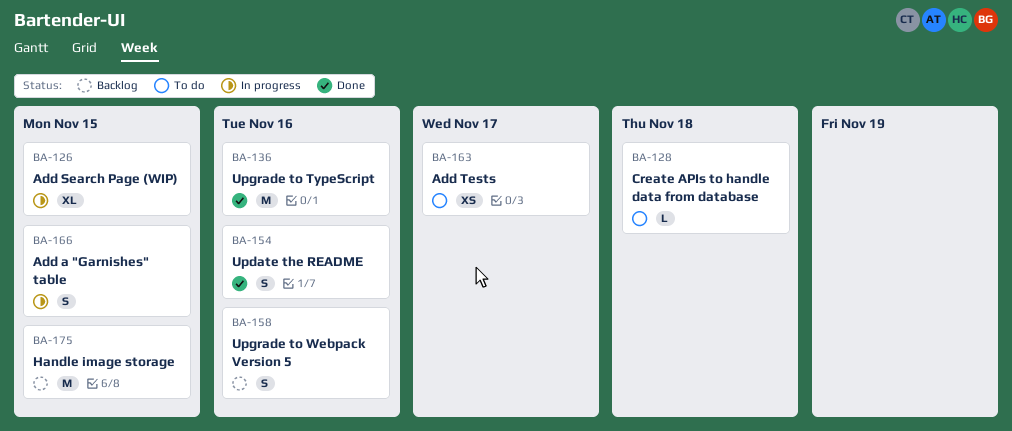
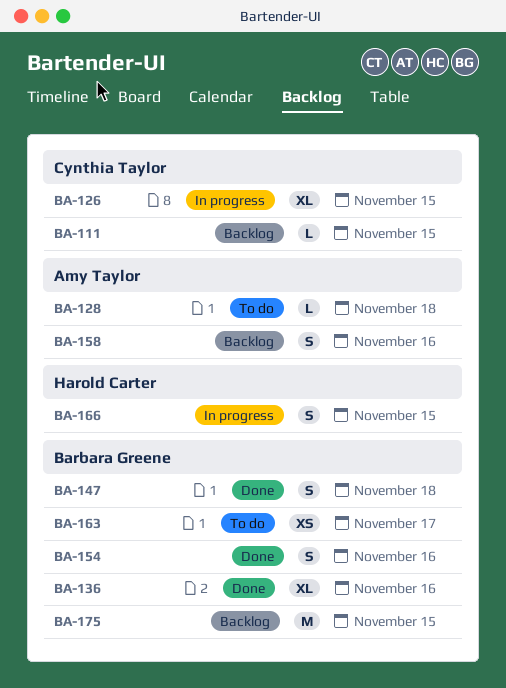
BA-111: none -> present
BA-136, estimate: M -> XL
BA-147: none -> present

